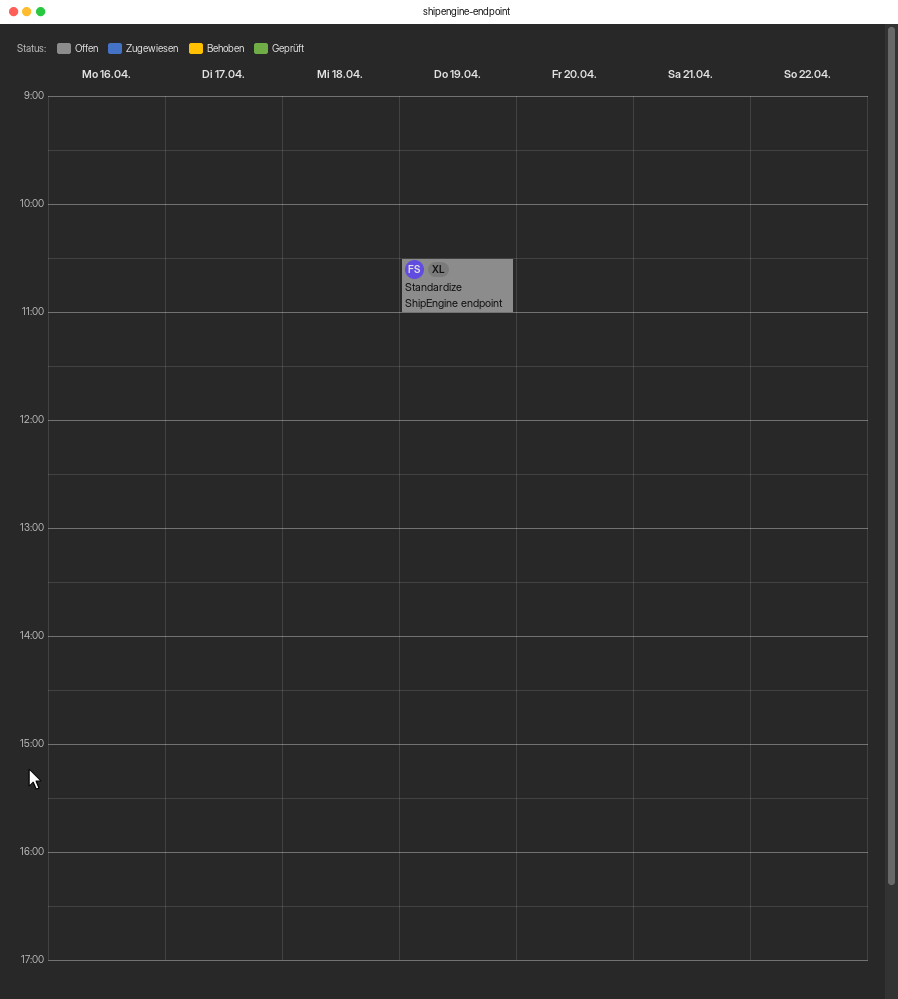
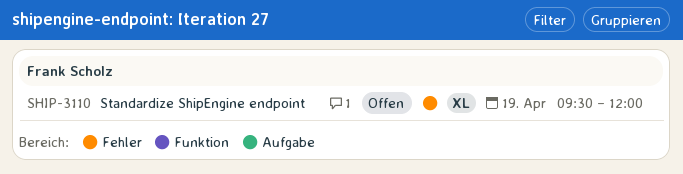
Standardize ShipEngine endpoint, begins: 10:30 -> 09:30
Standardize ShipEngine endpoint, ends: 11:00 -> 12:00

